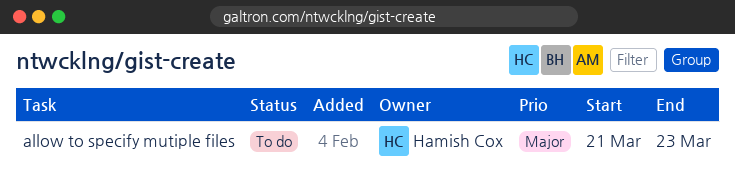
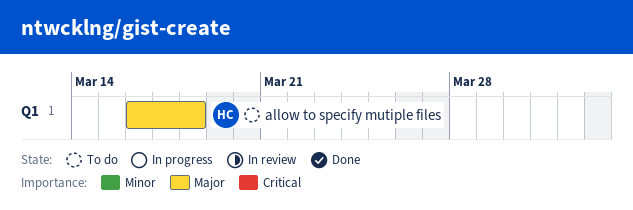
allow to specify mutiple files, start: Mar 21 -> Mar 16
allow to specify mutiple files, due: Mar 23 -> Mar 18

